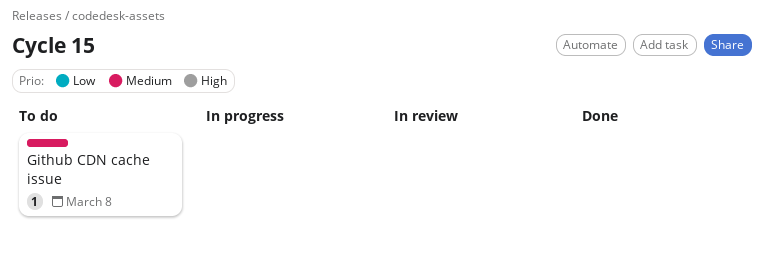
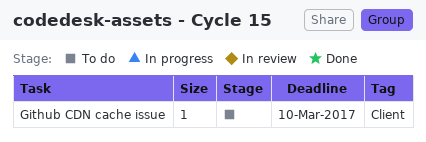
Github CDN cache issue, due: Mar 8 -> Mar 10

